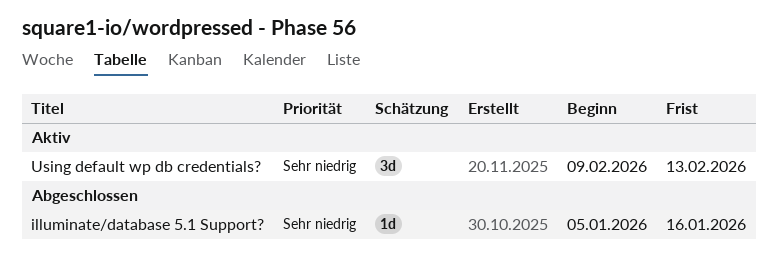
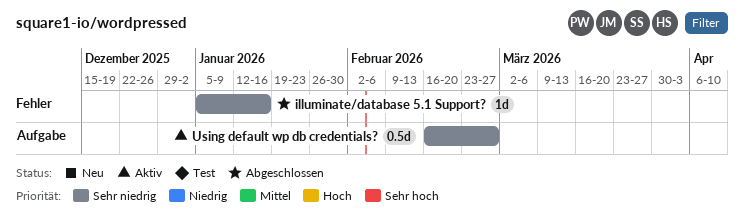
Using default wp db credentials?, estimate: 3d -> 0.5d
Using default wp db credentials?, start: Feb 9 -> Feb 16
Using default wp db credentials?, due: Feb 13 -> Feb 27

